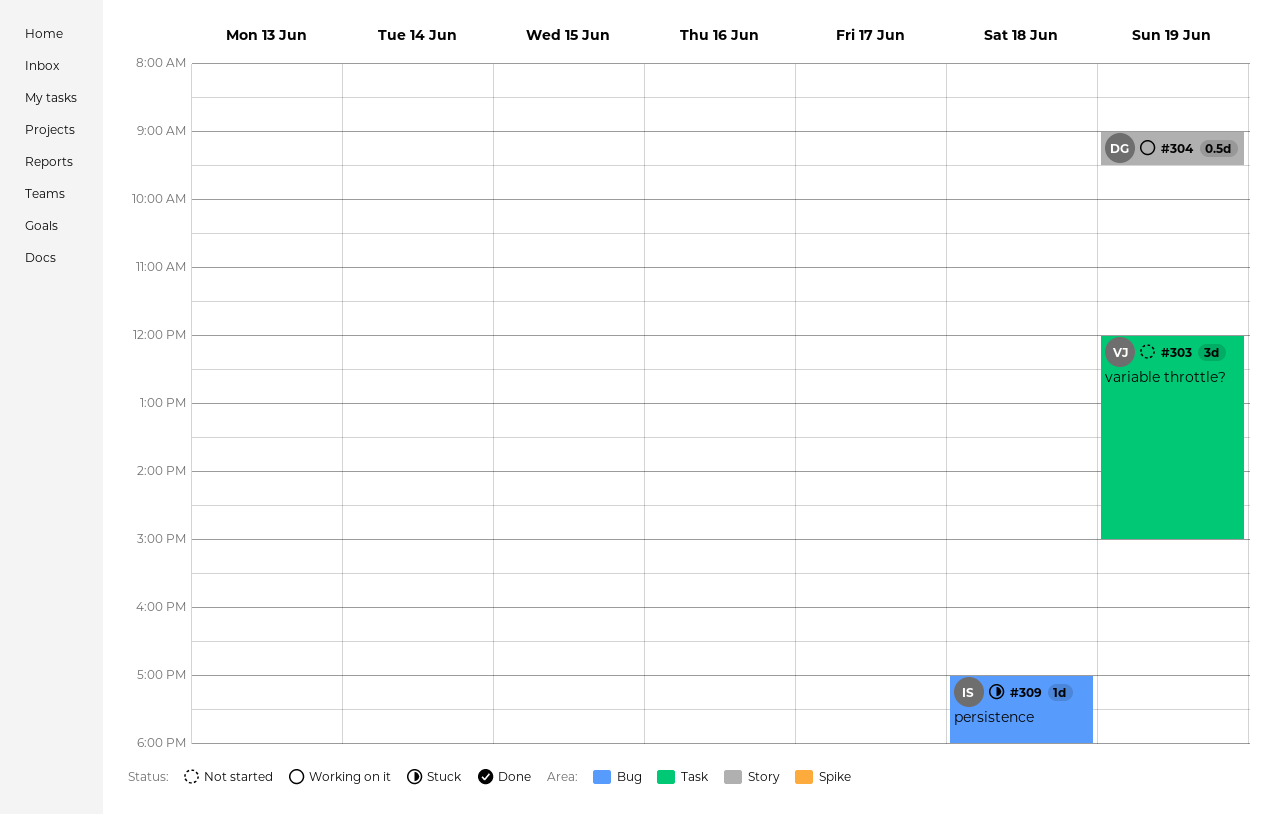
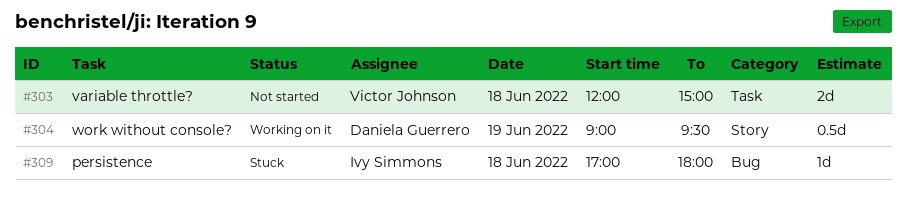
#303, estimate: 3d -> 2d
#303, day: Jun 19 -> Jun 18

